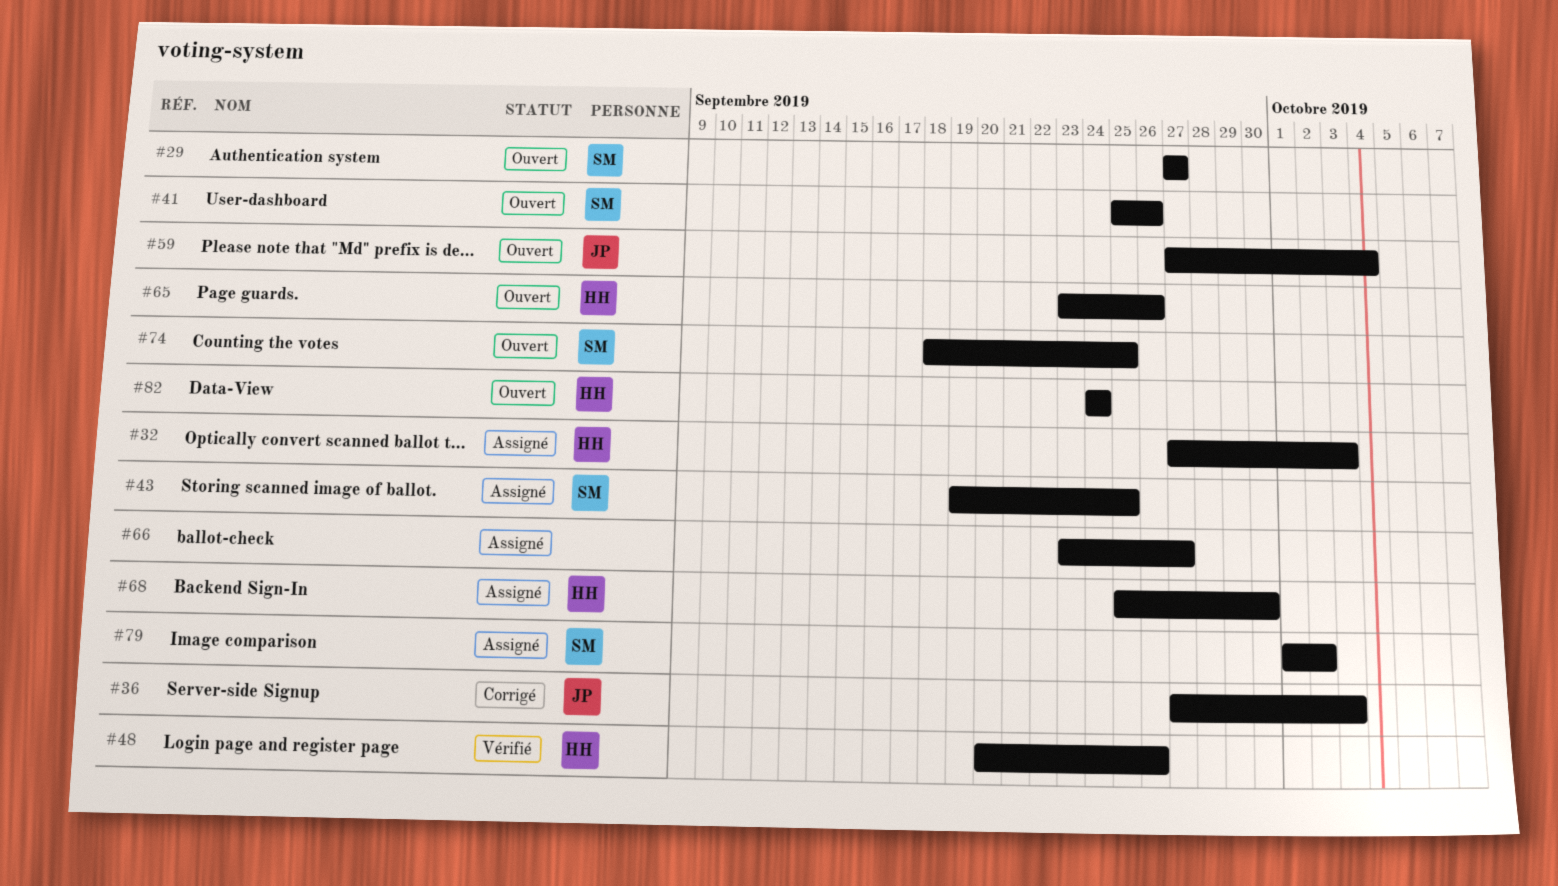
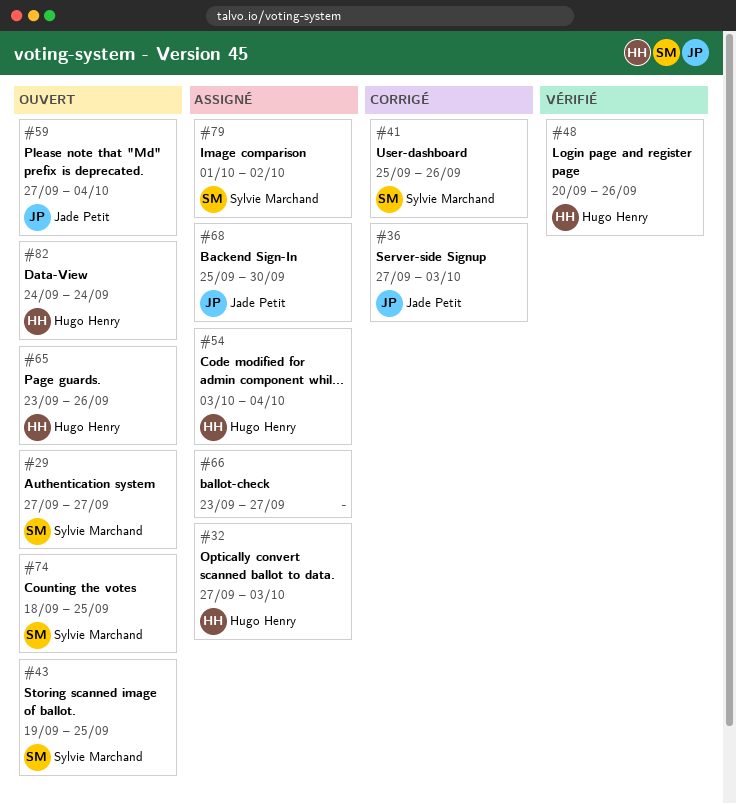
#41, status: Ouvert -> Corrigé
#43, status: Assigné -> Ouvert
#54: none -> present
#68, owner: Hugo Henry -> Jade Petit

